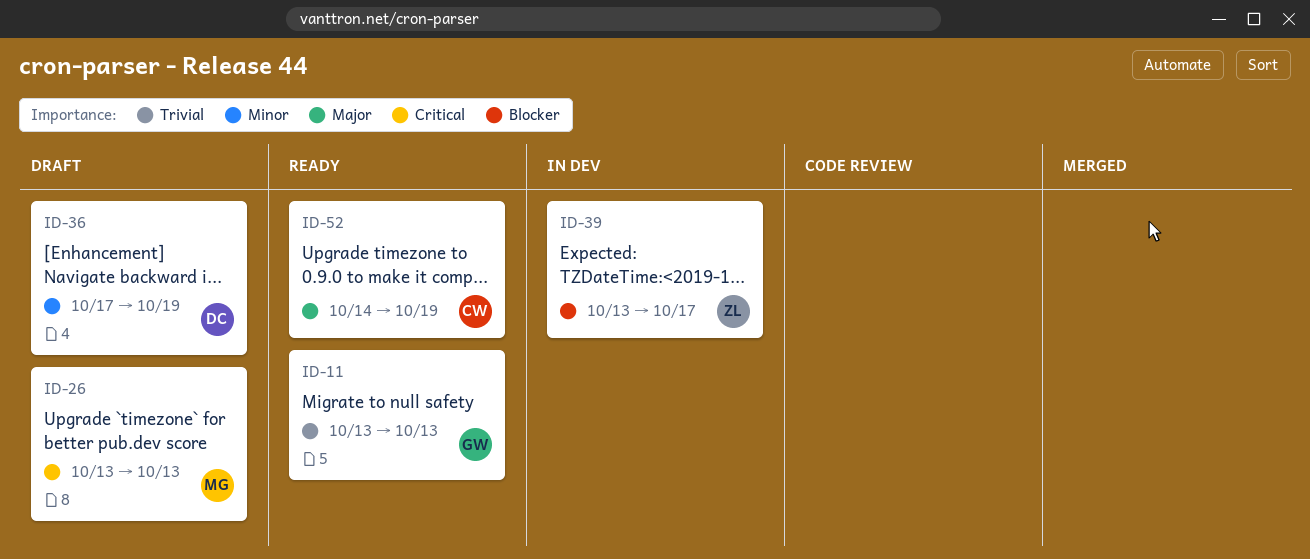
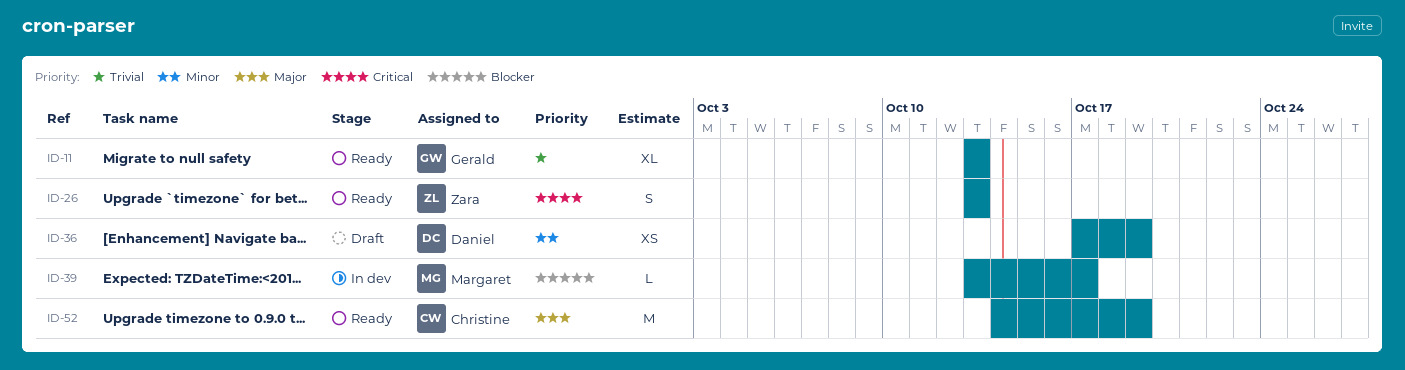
ID-26, status: Draft -> Ready
ID-26, owner: Margaret -> Zara
ID-39, owner: Zara -> Margaret

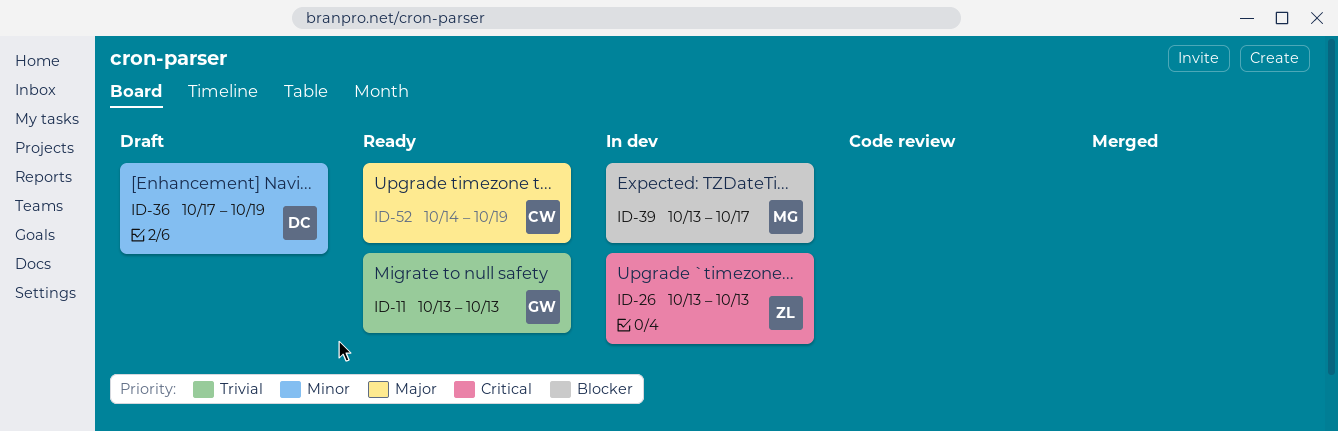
ID-26, status: Ready -> In dev

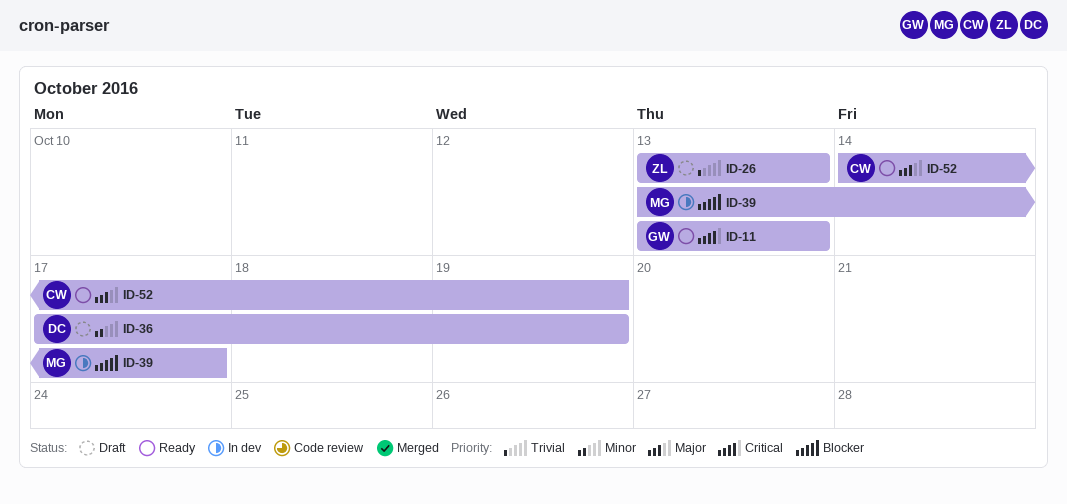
ID-11, priority: Trivial -> Critical
ID-26, status: In dev -> Draft
ID-26, priority: Critical -> Trivial

